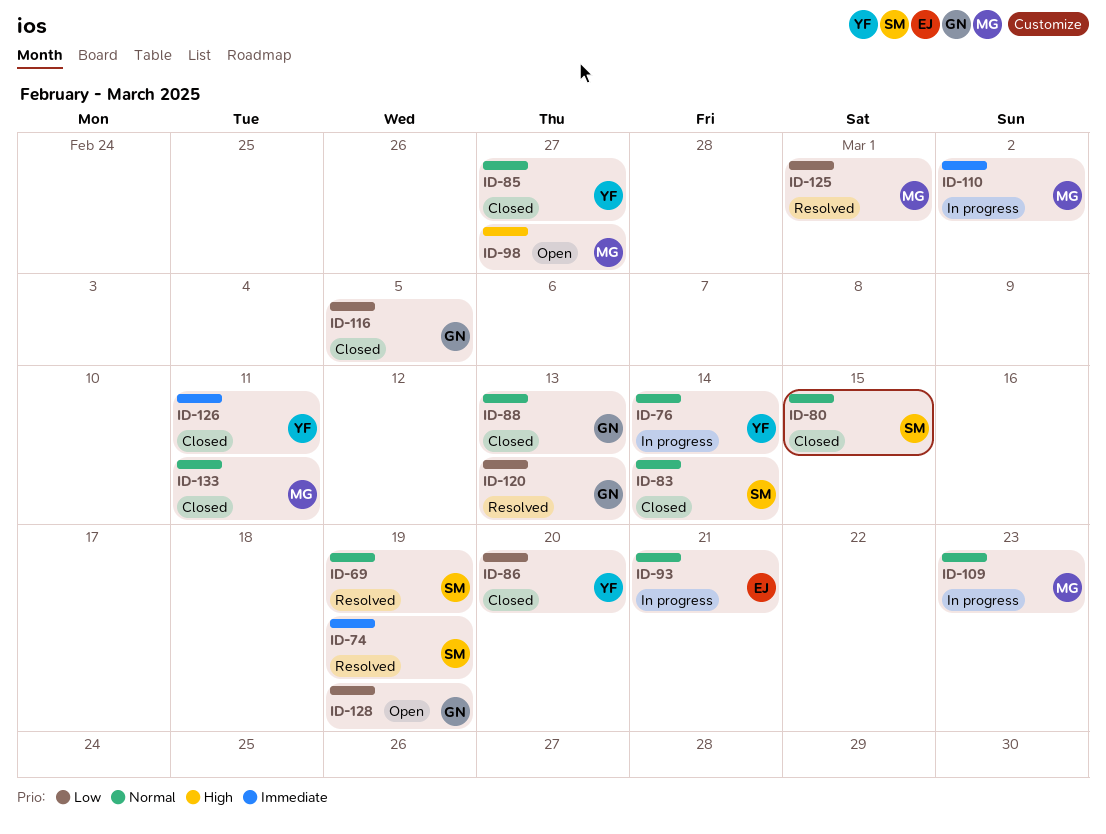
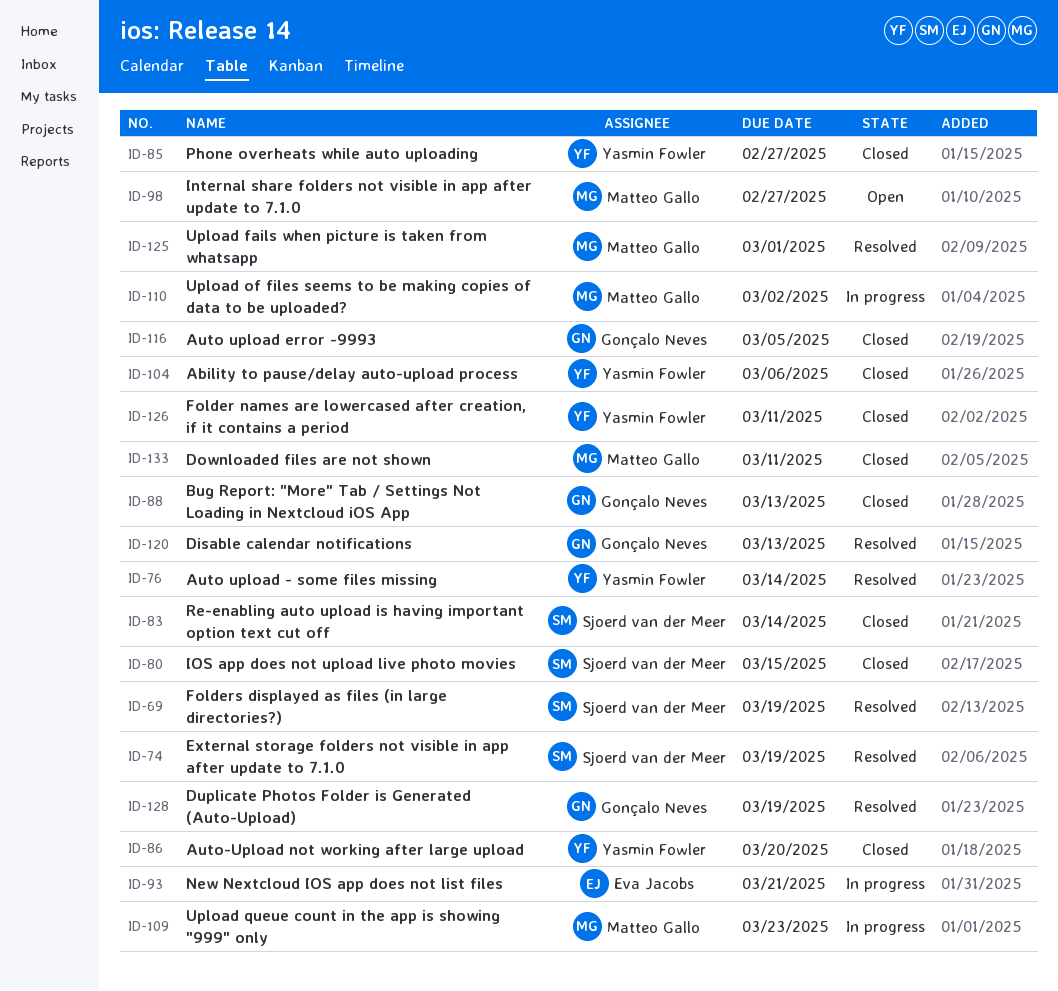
ID-76, status: In progress -> Resolved
ID-104: none -> present
ID-128, status: Open -> Resolved

